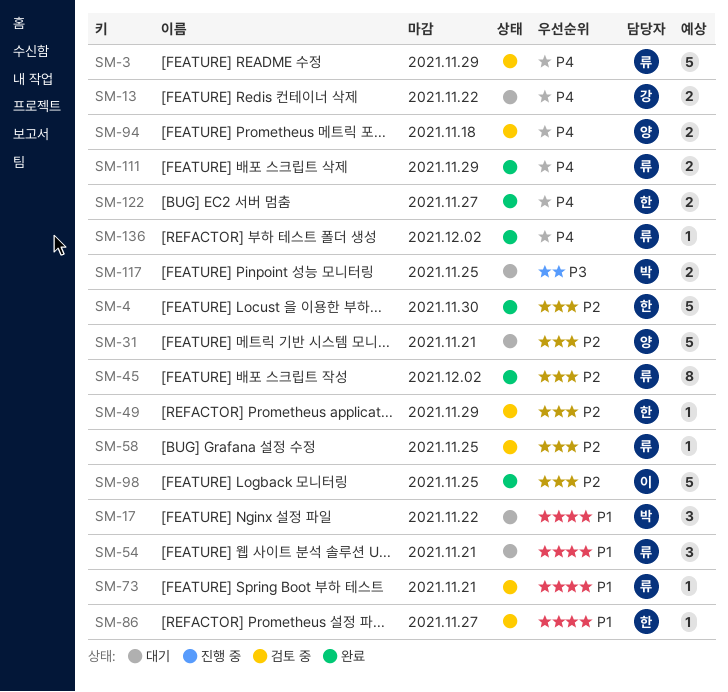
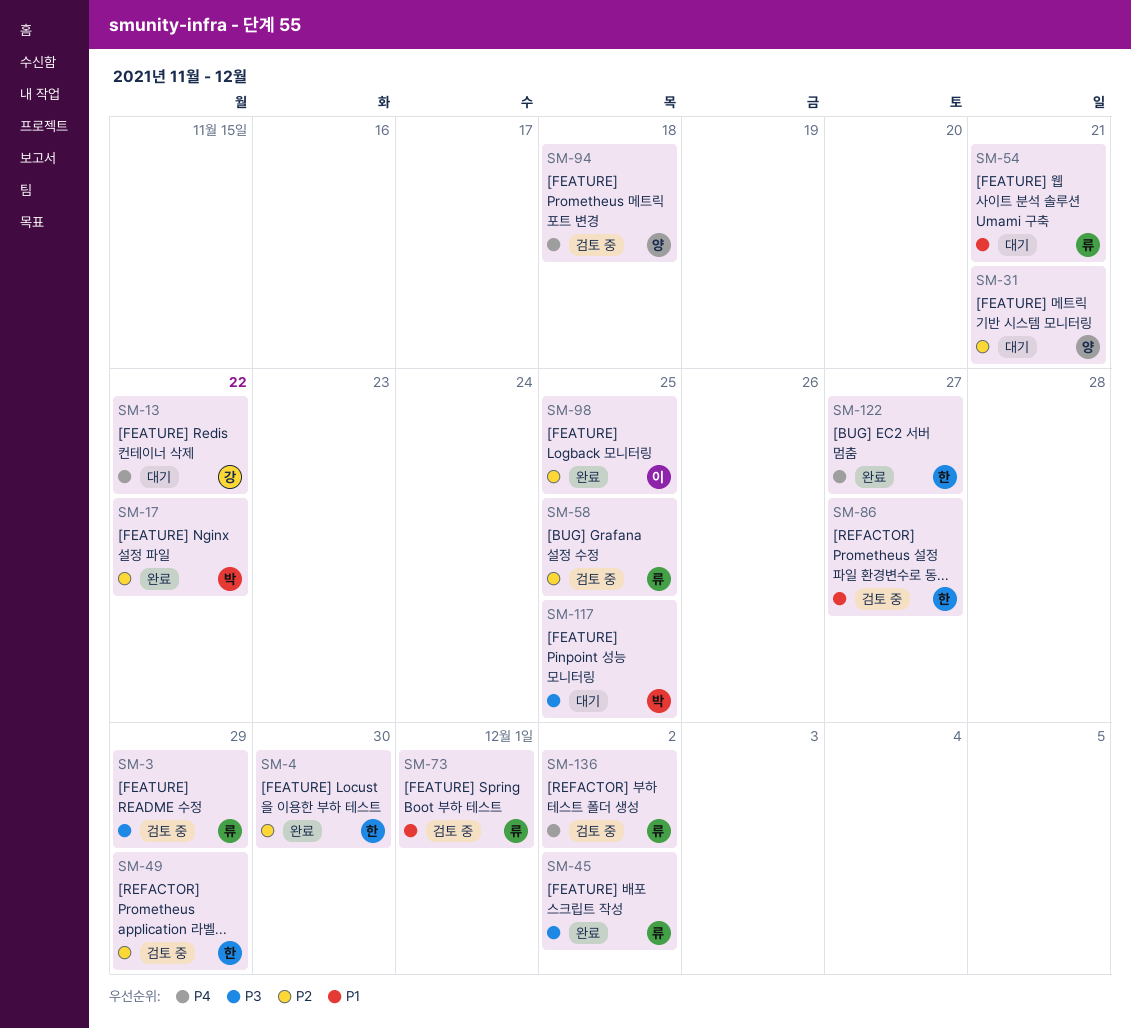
SM-3, priority: P4 -> P3
SM-17, status: 대기 -> 완료
SM-17, priority: P1 -> P2
SM-45, priority: P2 -> P3
SM-73, due: Nov 21 -> Dec 1
SM-111: present -> none
SM-136, status: 완료 -> 검토 중

